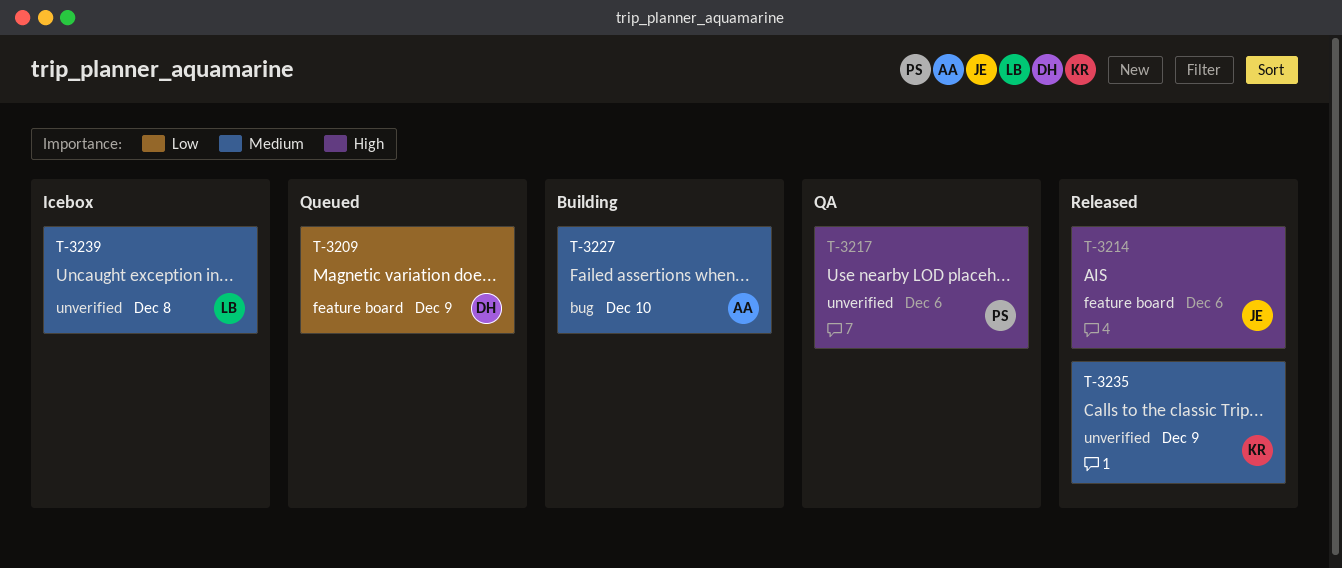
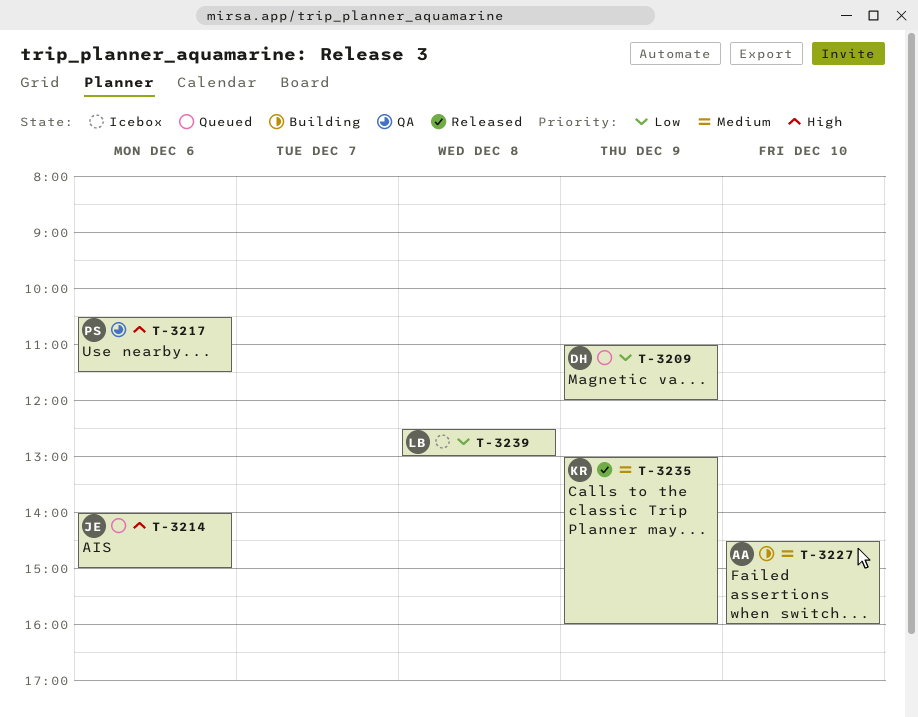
T-3214, status: Released -> Queued
T-3239, priority: Medium -> Low

